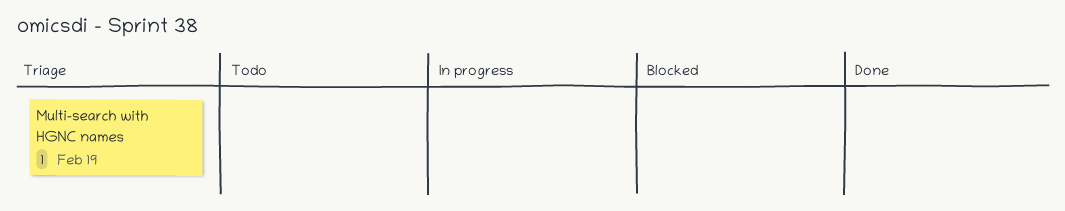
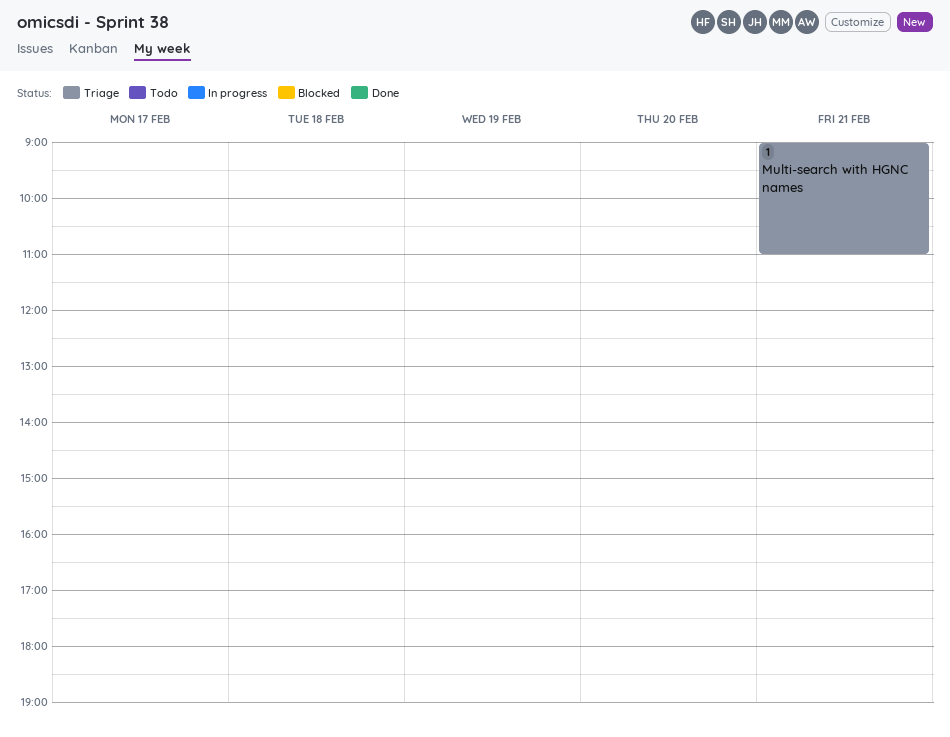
Multi-search with HGNC names, day: Feb 19 -> Feb 21

